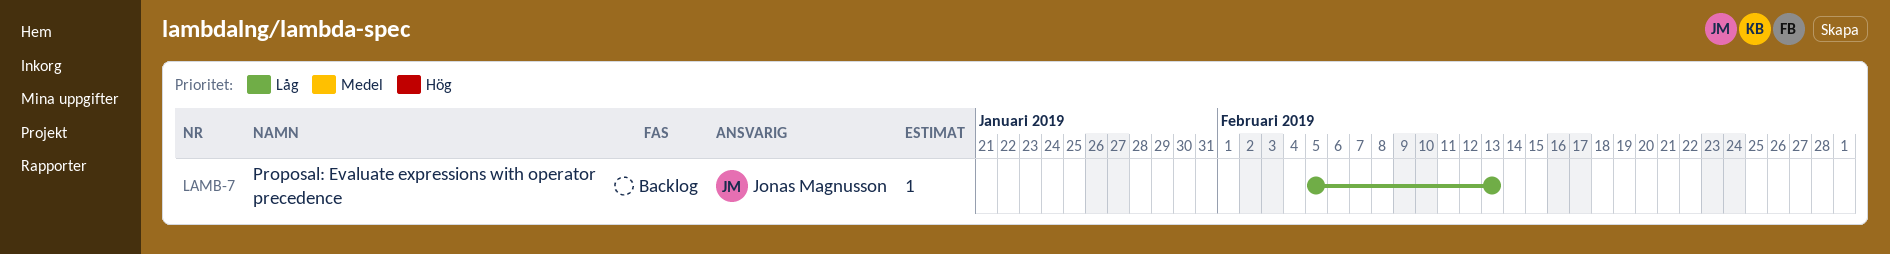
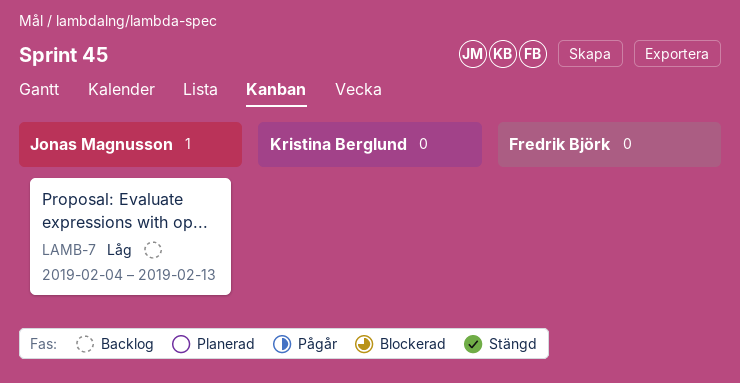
LAMB-7, start: Feb 5 -> Feb 4

